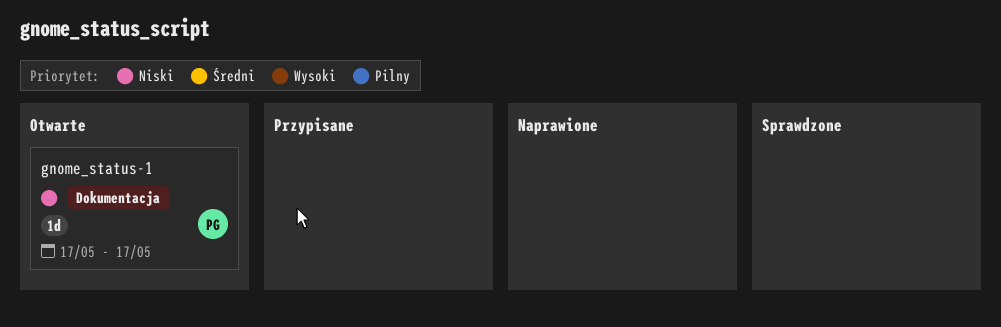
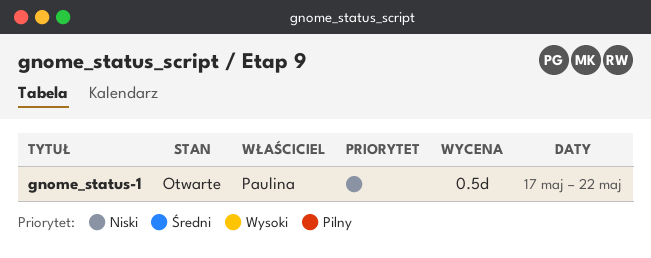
gnome_status-1, estimate: 1d -> 0.5d
gnome_status-1, due: May 17 -> May 22

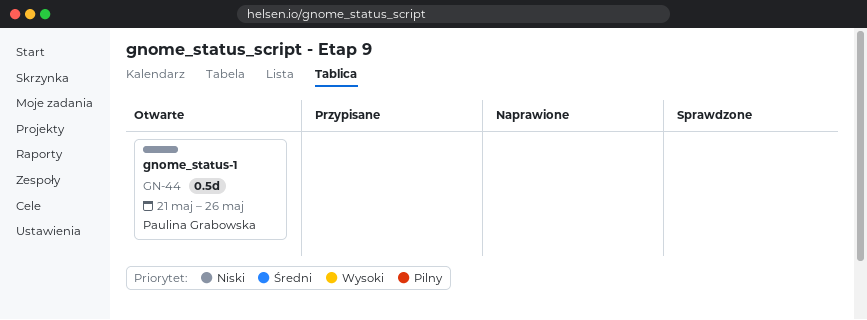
gnome_status-1, start: May 17 -> May 21
gnome_status-1, due: May 22 -> May 26

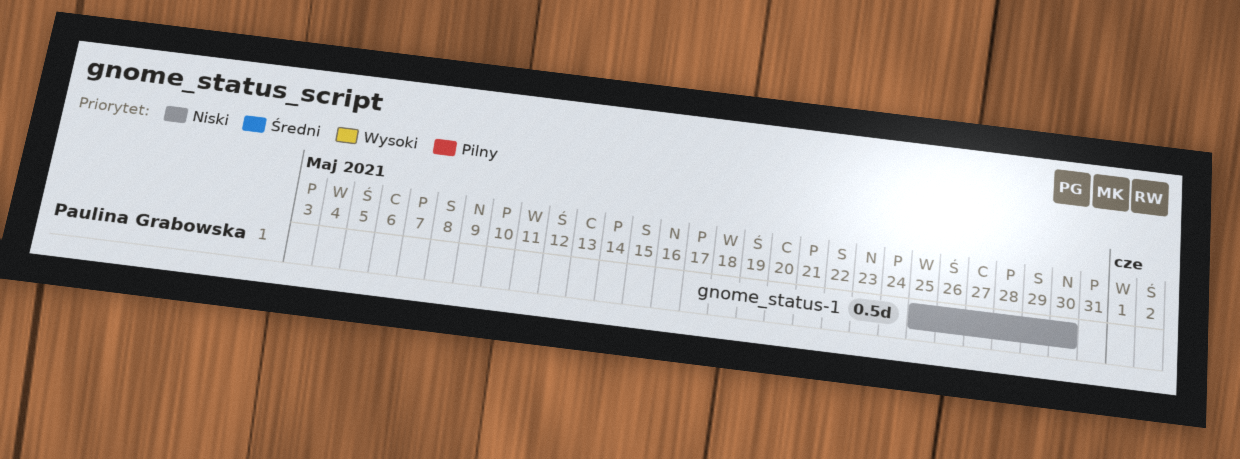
gnome_status-1, start: May 21 -> May 25
gnome_status-1, due: May 26 -> May 30

